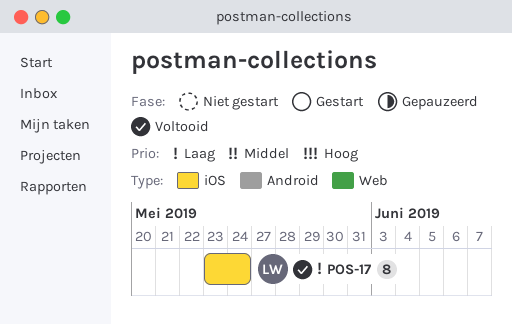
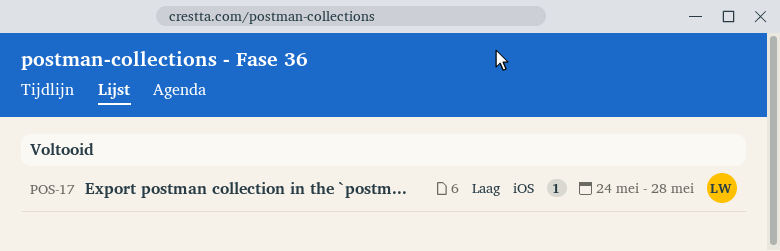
POS-17, estimate: 8 -> 1
POS-17, start: May 23 -> May 24
POS-17, due: May 24 -> May 28

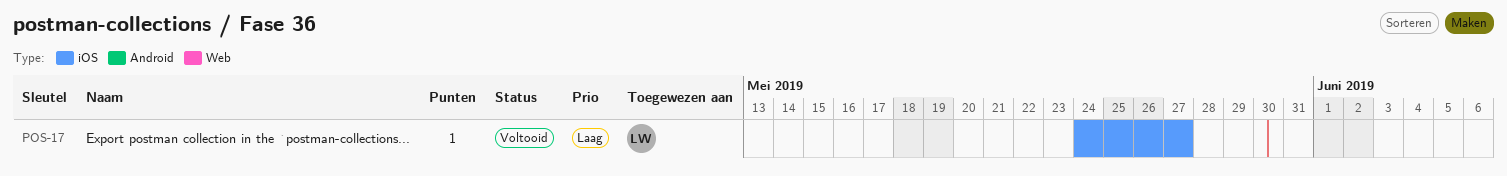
POS-17, due: May 28 -> May 27

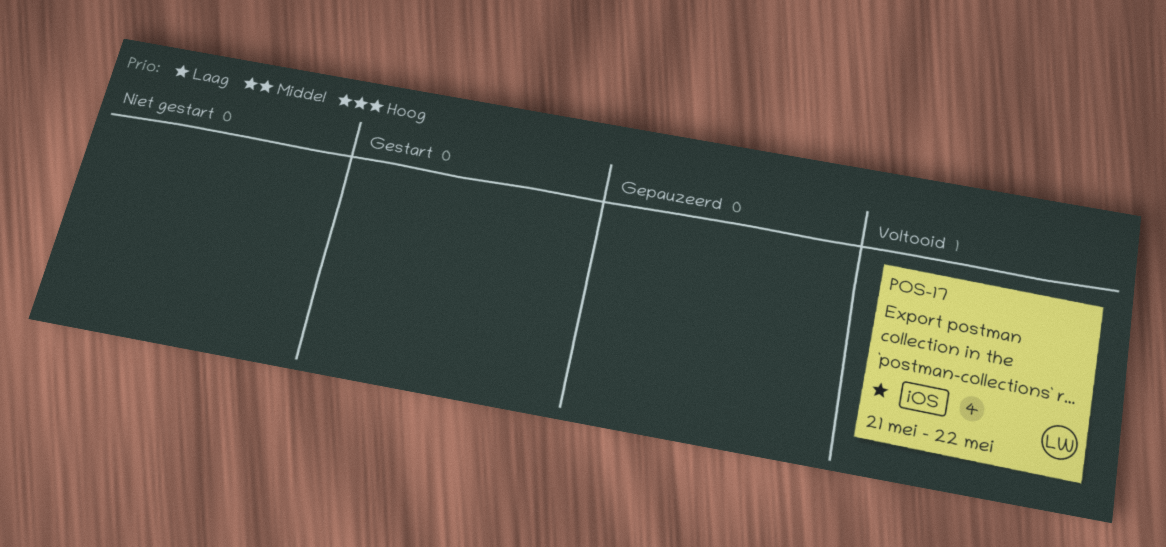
POS-17, estimate: 1 -> 4
POS-17, start: May 24 -> May 21
POS-17, due: May 27 -> May 22

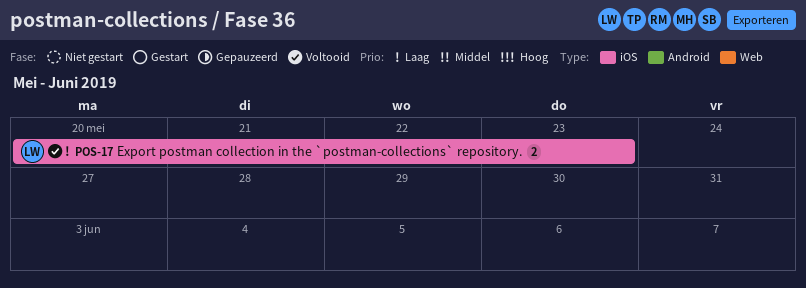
POS-17, estimate: 4 -> 2
POS-17, start: May 21 -> May 20
POS-17, due: May 22 -> May 23

